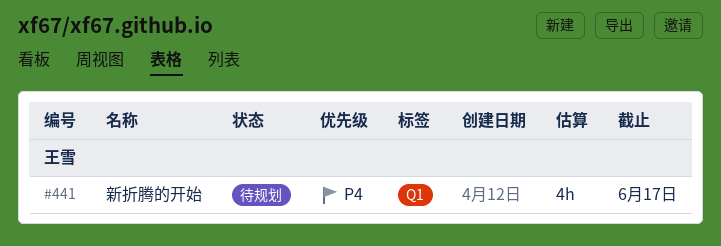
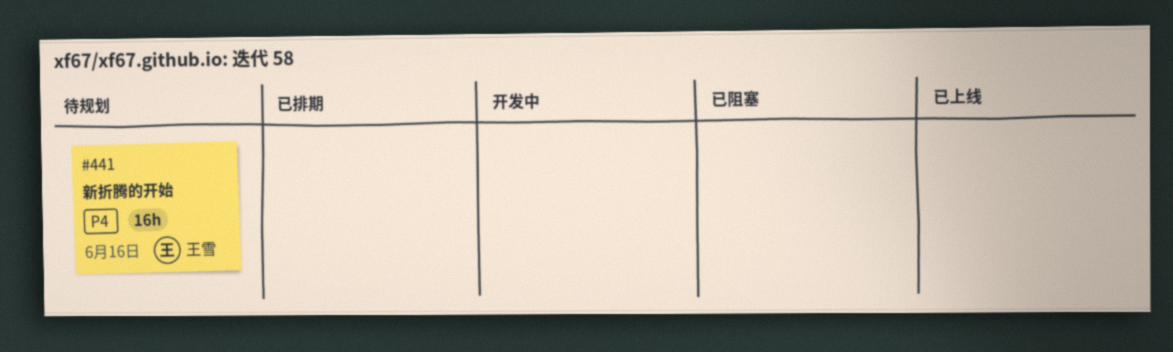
#441, estimate: 4h -> 16h
#441, due: Jun 17 -> Jun 16

